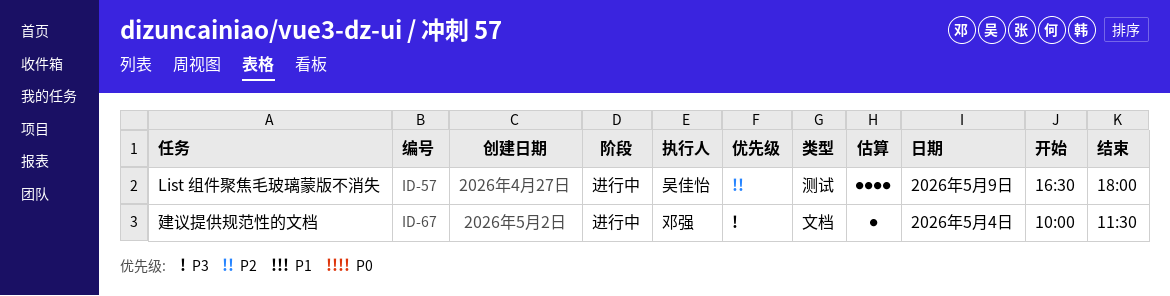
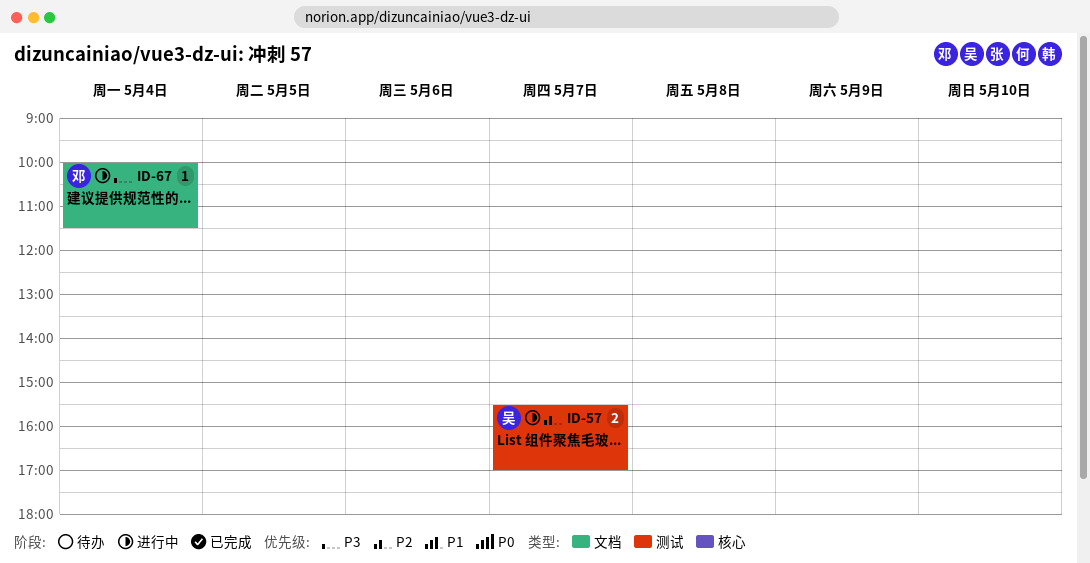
ID-57, estimate: 4 -> 2
ID-57, day: May 9 -> May 7
ID-57, begins: 16:30 -> 15:30
ID-57, ends: 18:00 -> 17:00

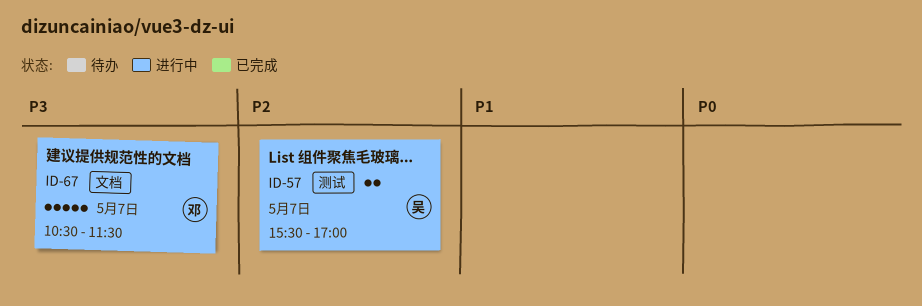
ID-67, estimate: 1 -> 5
ID-67, day: May 4 -> May 7
ID-67, begins: 10:00 -> 10:30

